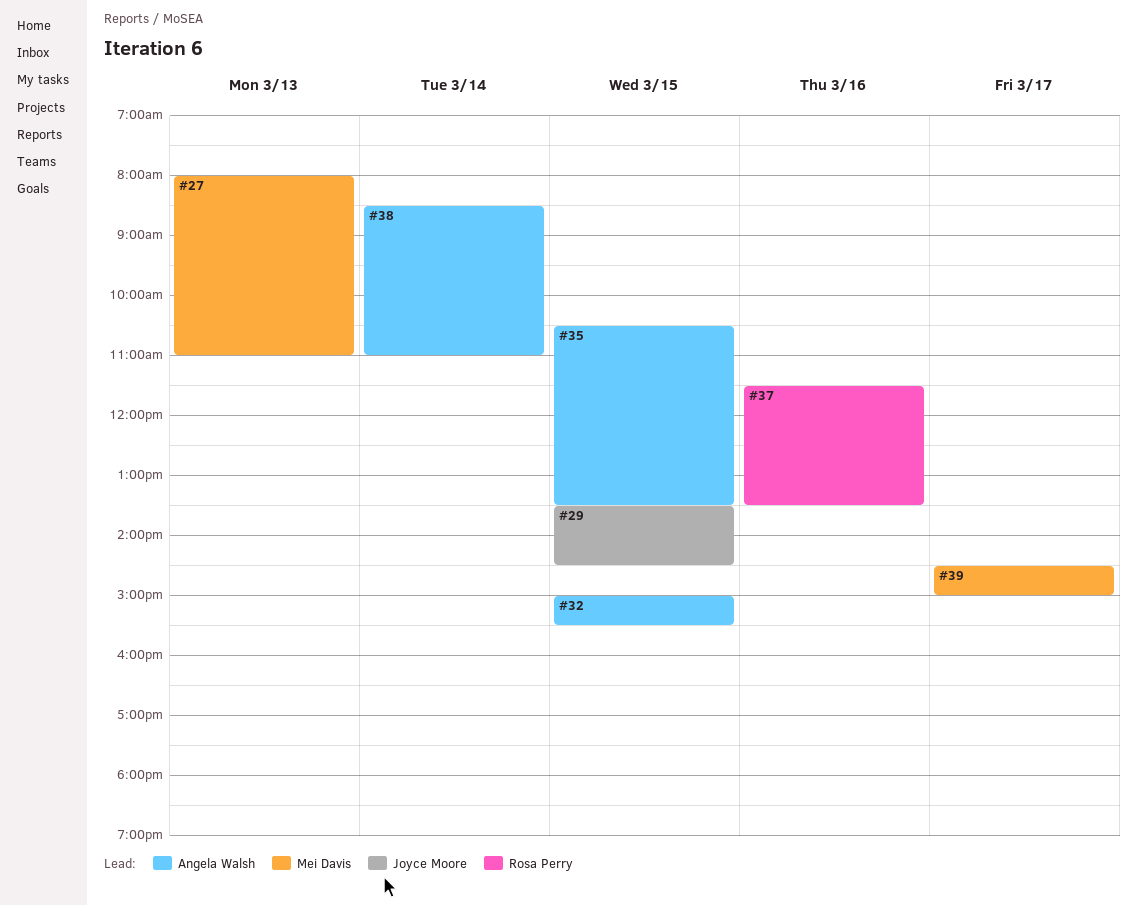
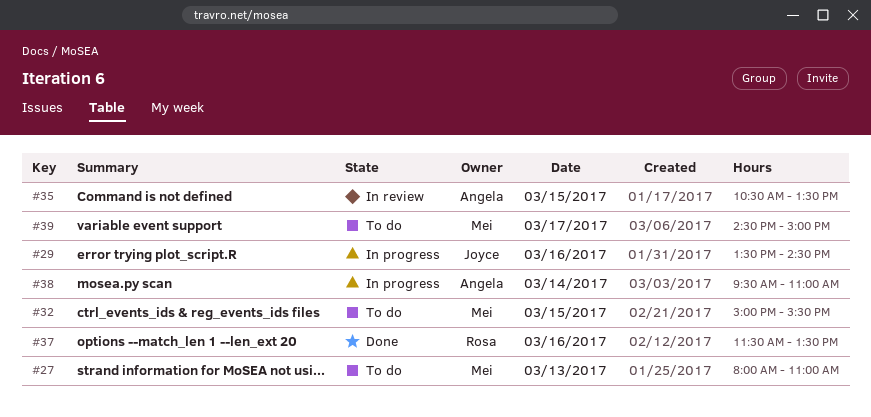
#29, day: Mar 15 -> Mar 16
#32, owner: Angela Walsh -> Mei Davis
#38, begins: 08:30 -> 09:30

